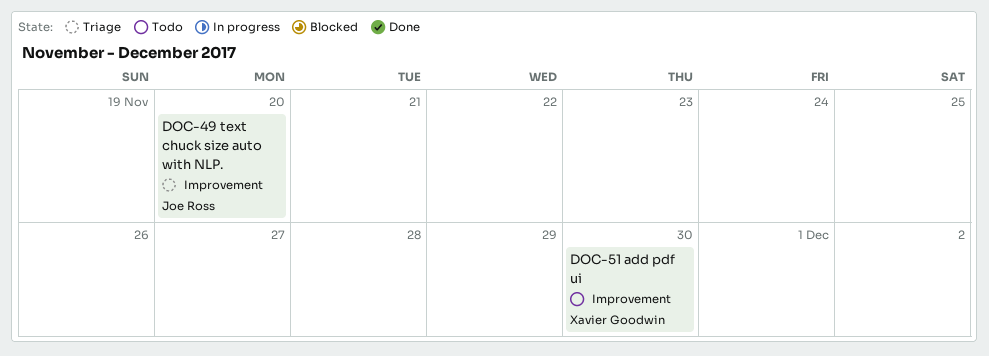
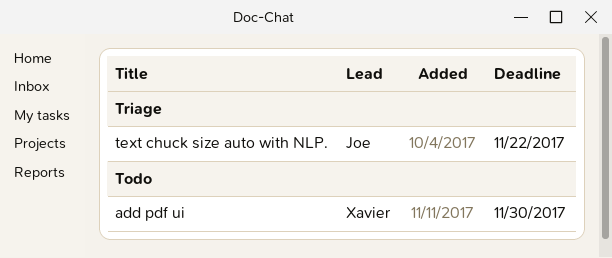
text chuck size auto with NLP., due: Nov 20 -> Nov 22

